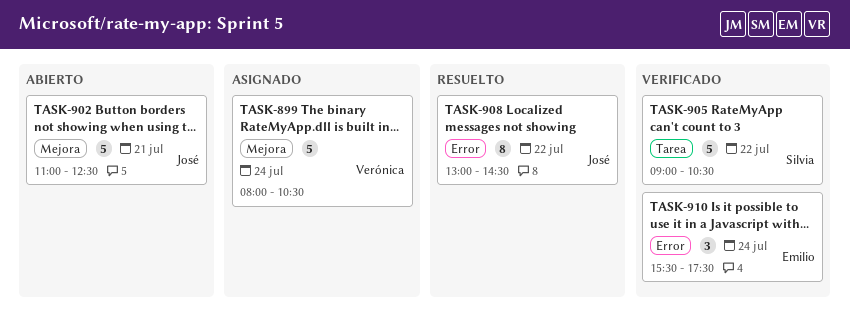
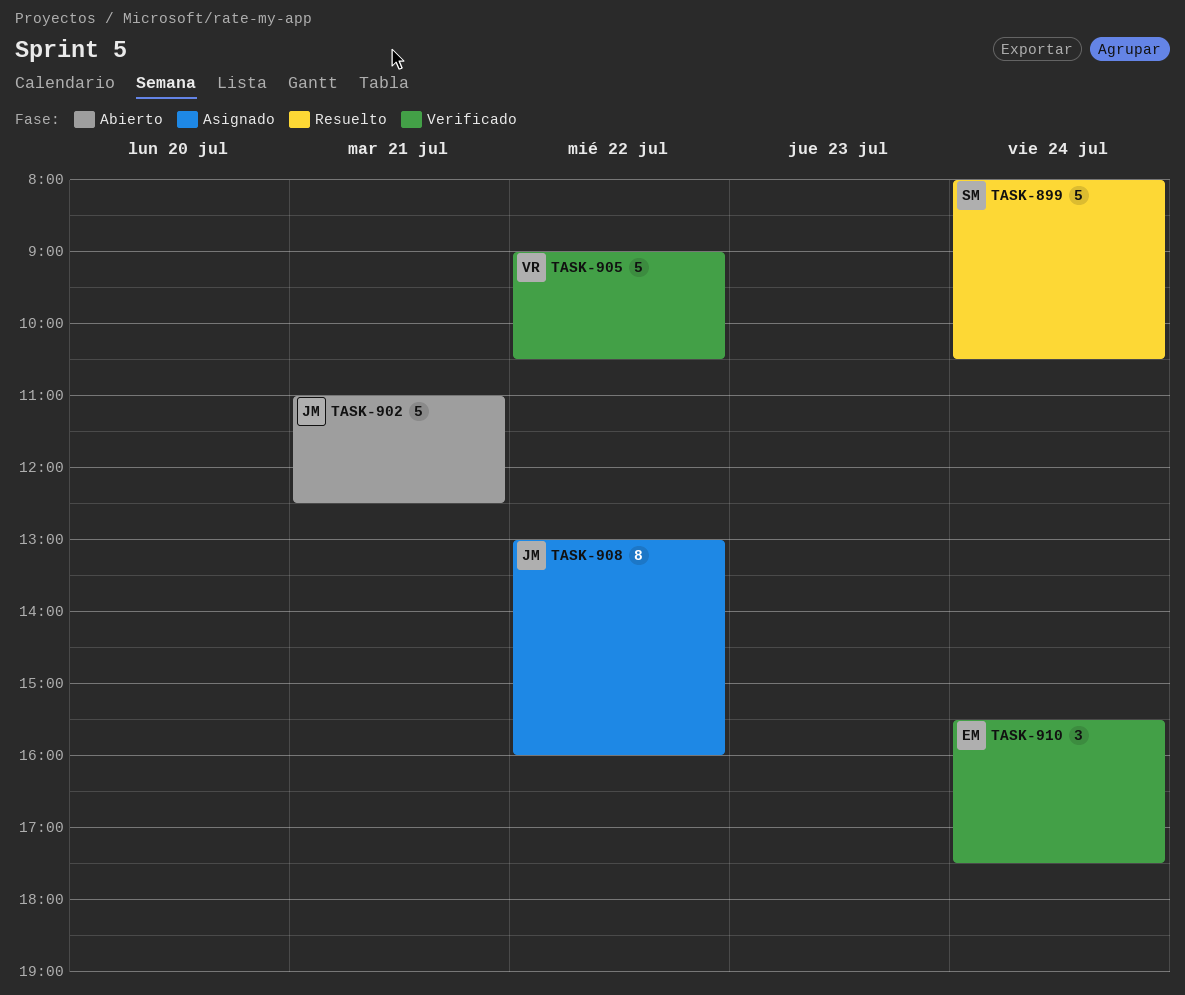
TASK-899, status: Asignado -> Resuelto
TASK-899, owner: Verónica -> Silvia
TASK-905, owner: Silvia -> Verónica
TASK-908, status: Resuelto -> Asignado
TASK-908, ends: 14:30 -> 16:00

